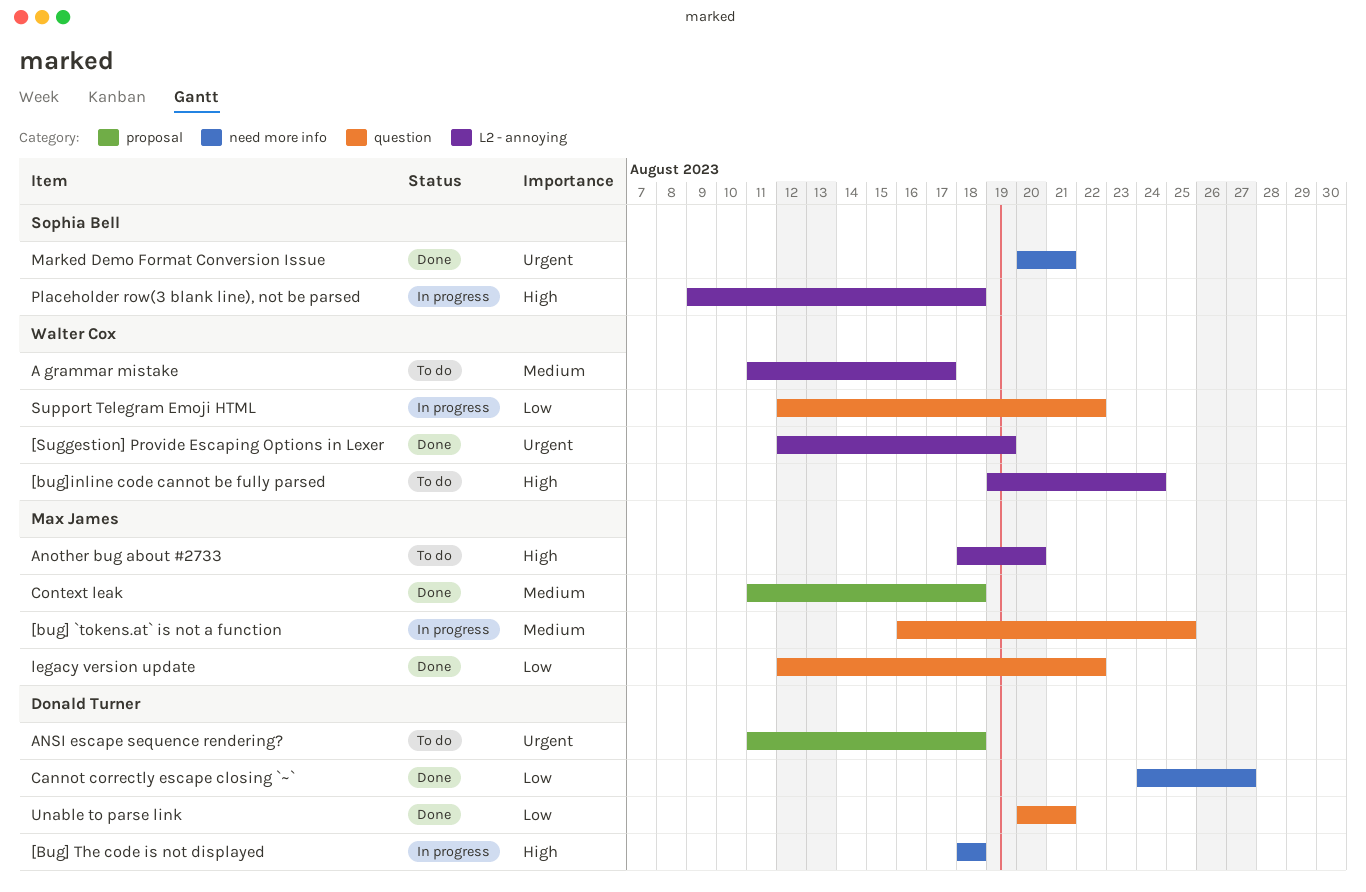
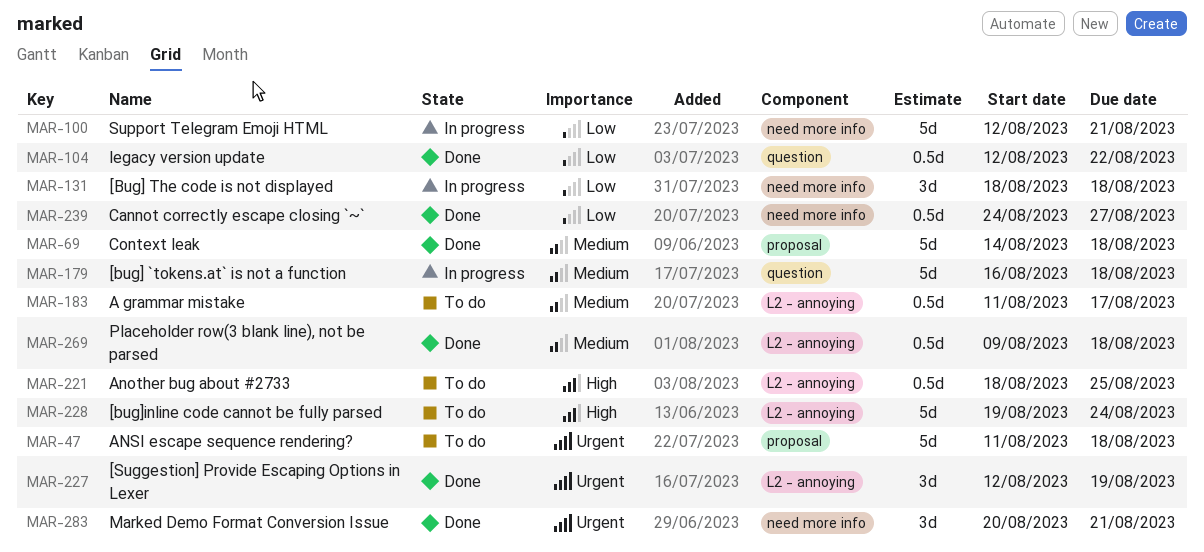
[bug] `tokens.at` is not a function, due: Aug 25 -> Aug 18
[Bug] The code is not displayed, priority: High -> Low
Another bug about #2733, due: Aug 20 -> Aug 25
Context leak, start: Aug 11 -> Aug 14
Placeholder row(3 blank line), not be parsed, status: In progress -> Done
Placeholder row(3 blank line), not be parsed, priority: High -> Medium
Support Telegram Emoji HTML, label: question -> need more info
Support Telegram Emoji HTML, due: Aug 22 -> Aug 21
Unable to parse link: present -> none

